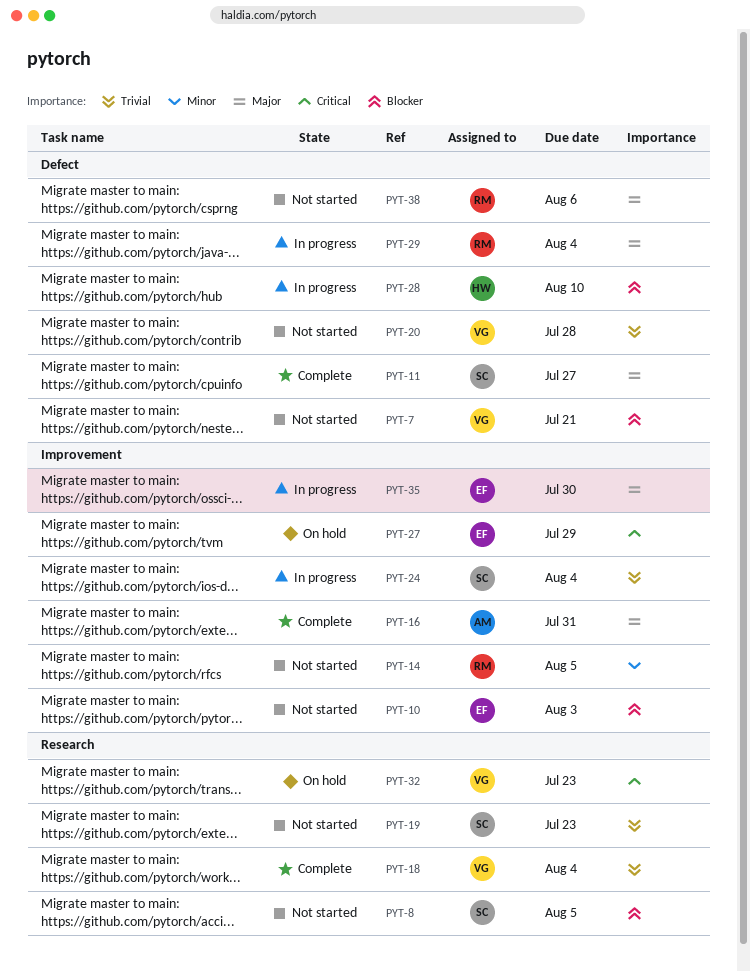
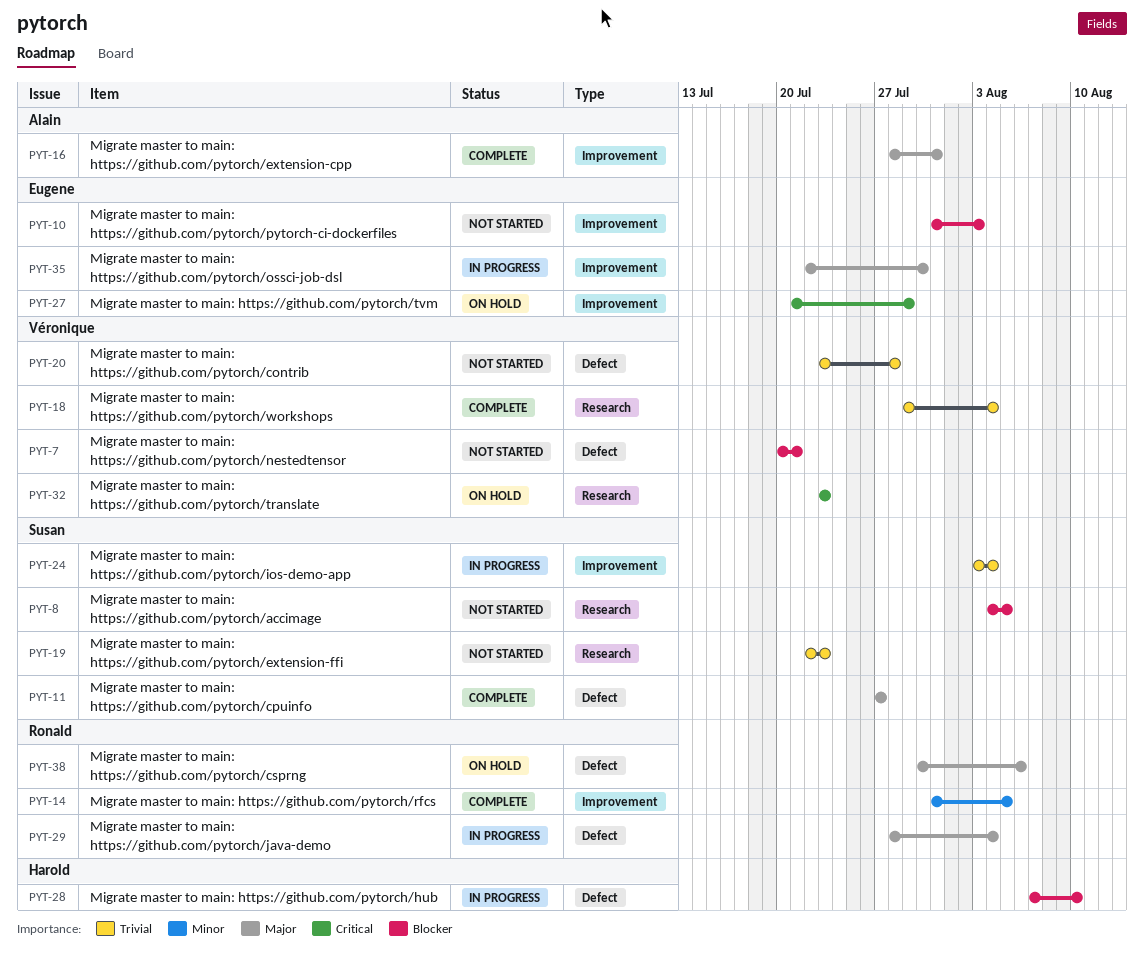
PYT-14, status: Not started -> Complete
PYT-38, status: Not started -> On hold

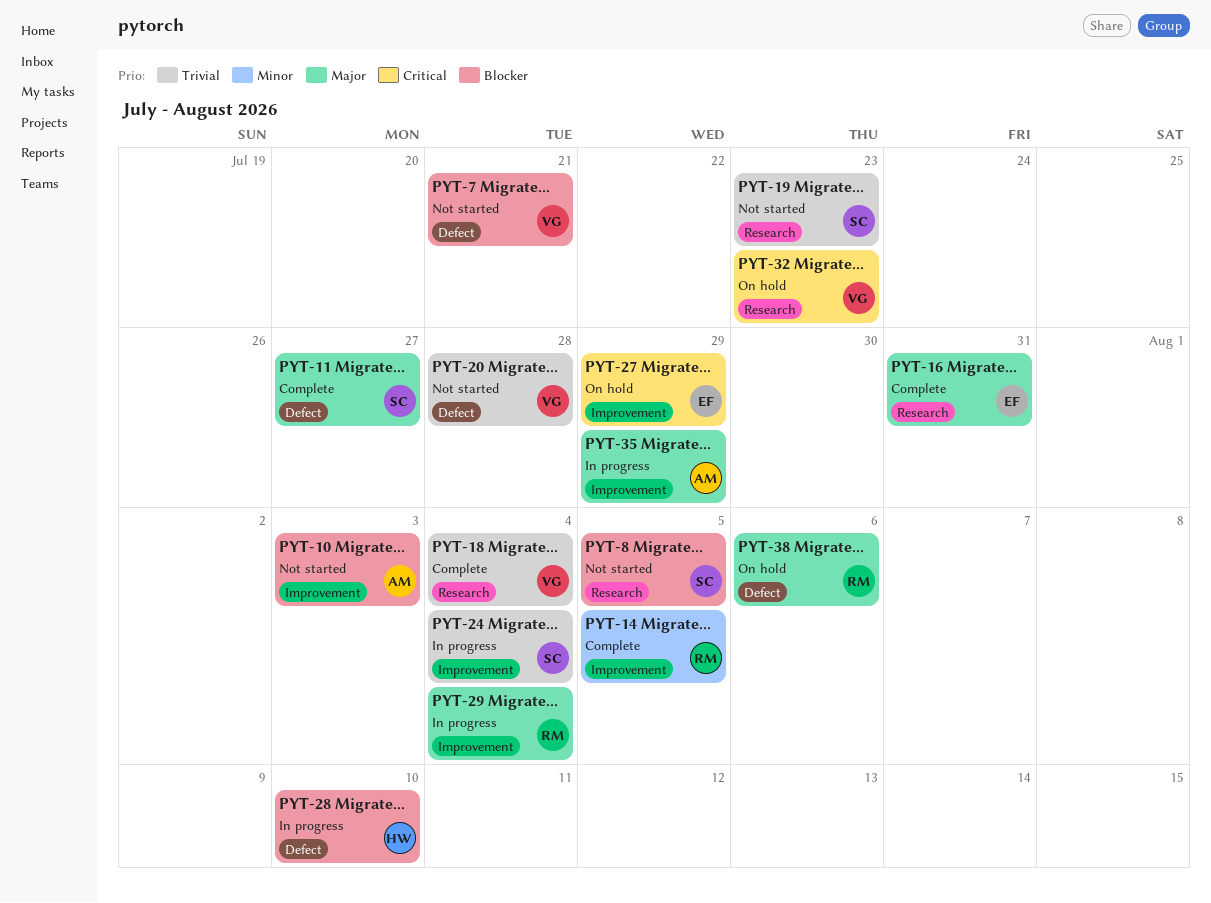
PYT-10, owner: Eugene -> Alain
PYT-16, owner: Alain -> Eugene
PYT-16, label: Improvement -> Research
PYT-29, label: Defect -> Improvement
PYT-35, owner: Eugene -> Alain
PYT-35, due: Jul 30 -> Jul 29

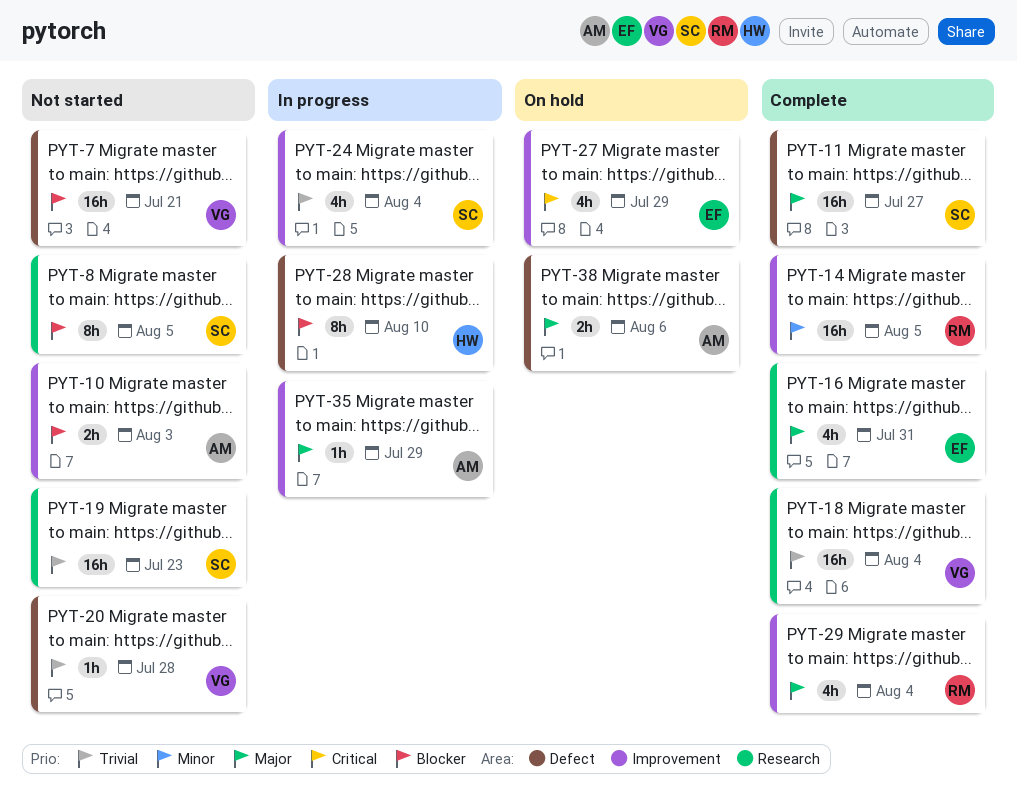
PYT-29, status: In progress -> Complete
PYT-32: present -> none
PYT-38, owner: RM -> AM

